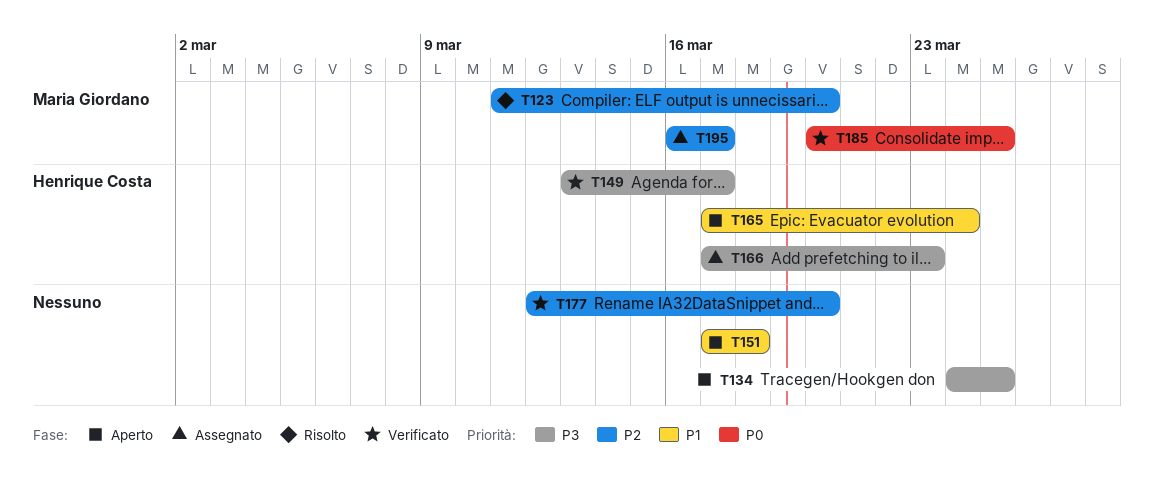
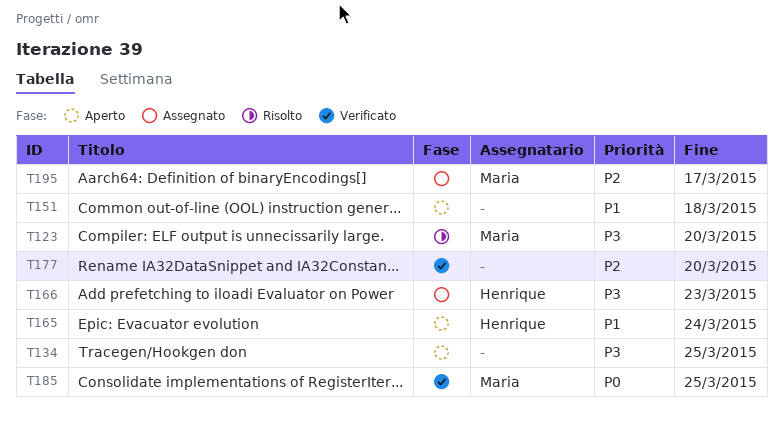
T123, priority: P2 -> P3
T149: present -> none

